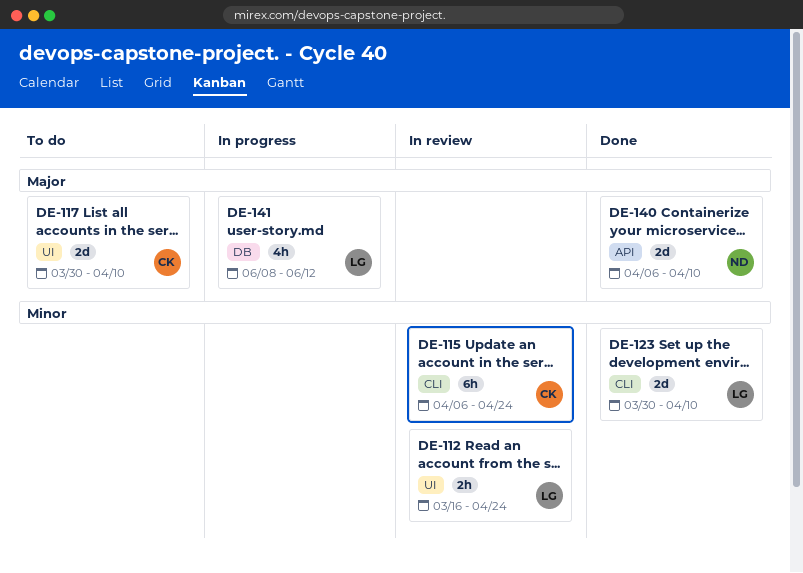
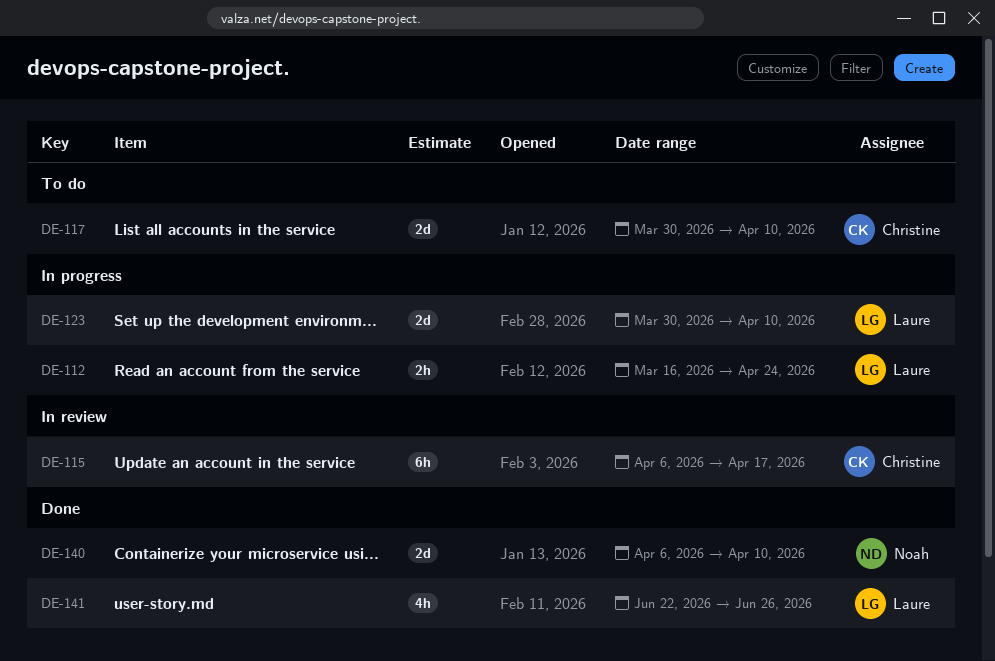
DE-112, status: In review -> In progress
DE-115, due: Apr 24 -> Apr 17
DE-123, status: Done -> In progress
DE-141, status: In progress -> Done
DE-141, start: Jun 8 -> Jun 22
DE-141, due: Jun 12 -> Jun 26

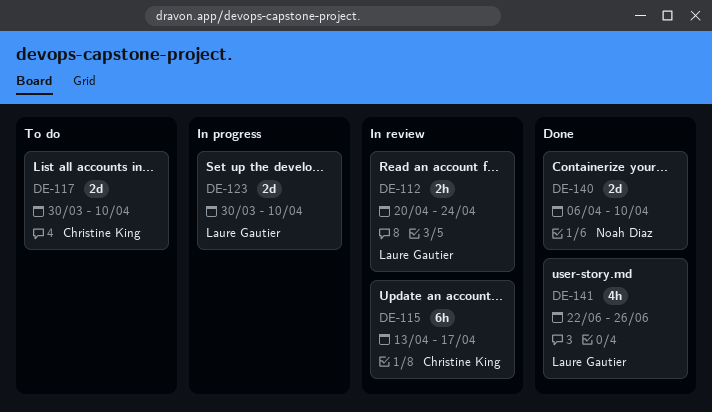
DE-112, status: In progress -> In review
DE-112, start: Mar 16 -> Apr 20
DE-115, start: Apr 6 -> Apr 13

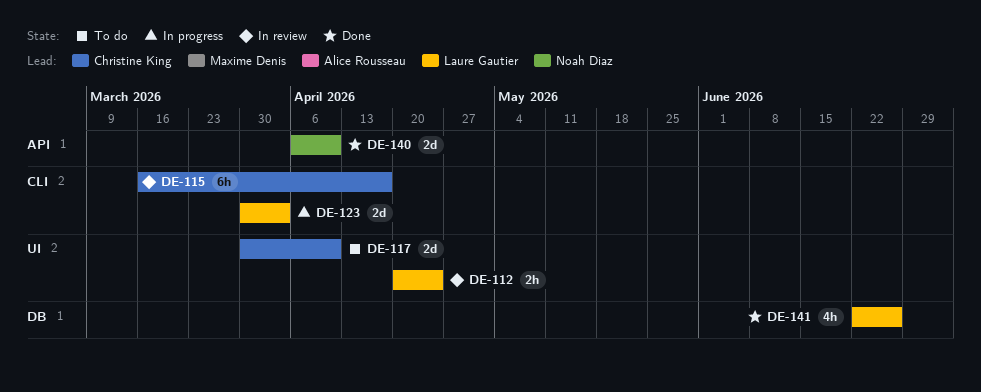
DE-115, start: Apr 13 -> Mar 16
DE-123, due: Apr 10 -> Apr 3

